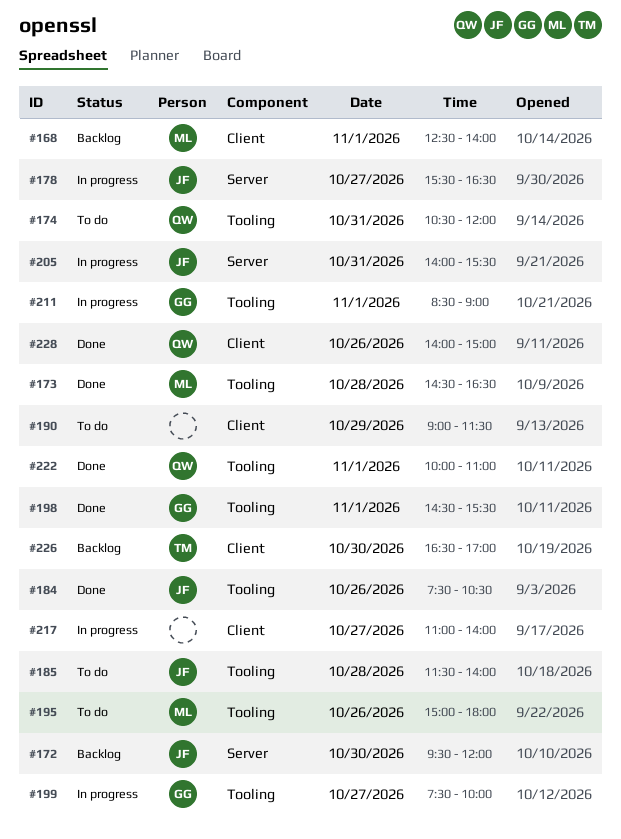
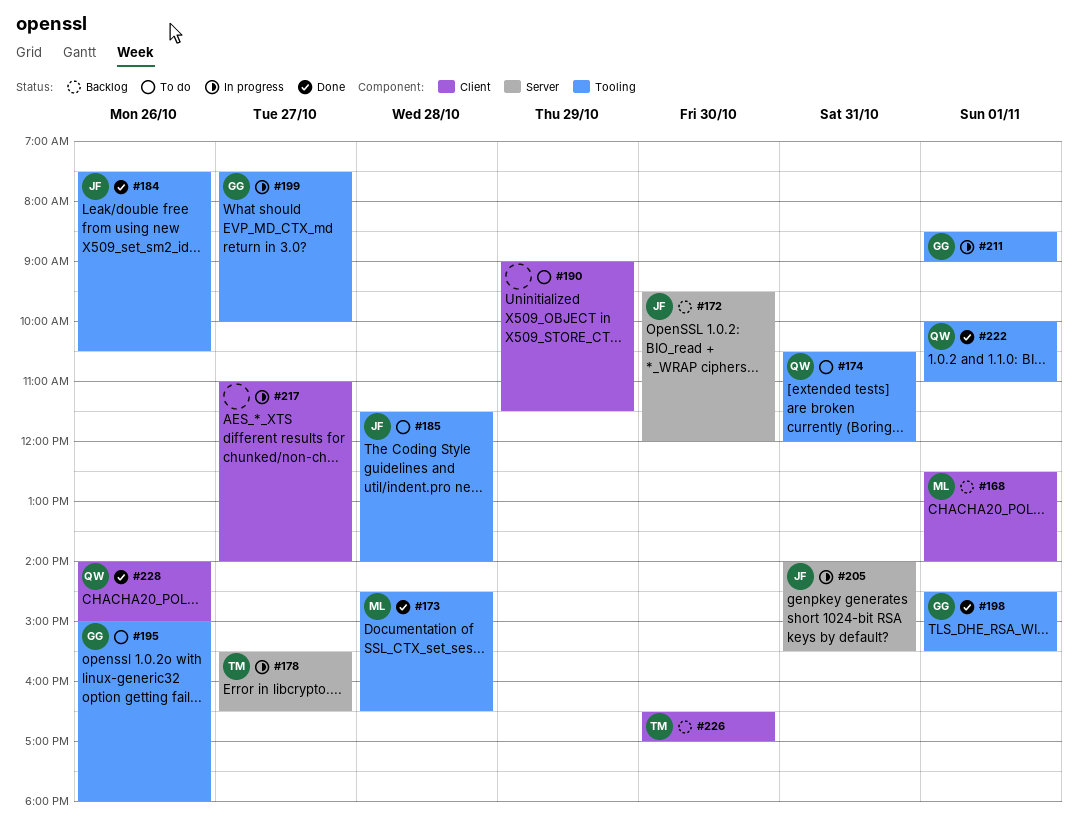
#178, owner: JF -> TM
#195, owner: ML -> GG

